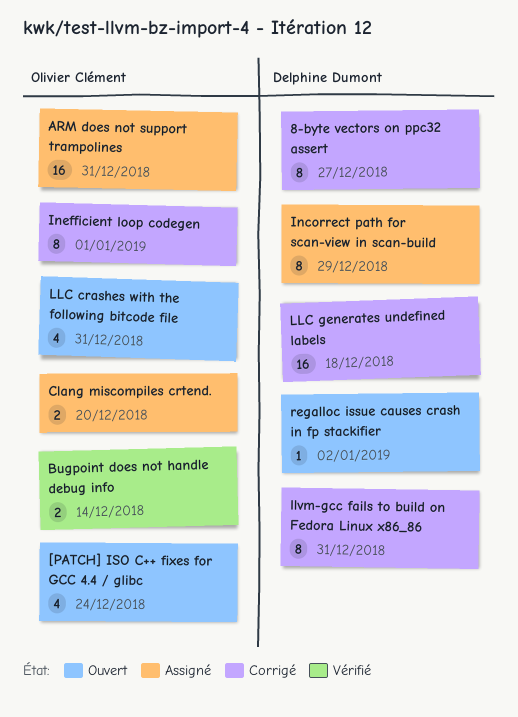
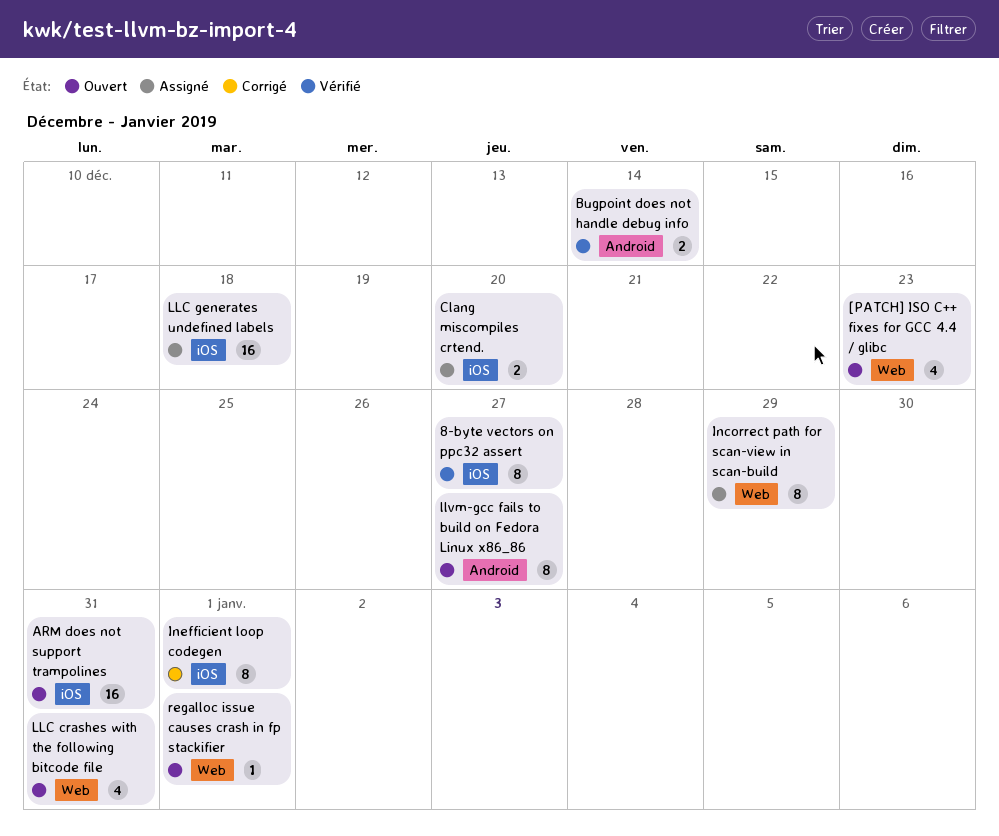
8-byte vectors on ppc32 assert, status: Corrigé -> Vérifié
[PATCH] ISO C++ fixes for GCC 4.4 / glibc, due: Dec 24 -> Dec 23
ARM does not support trampolines, status: Assigné -> Ouvert
LLC generates undefined labels, status: Corrigé -> Assigné
llvm-gcc fails to build on Fedora Linux x86_86, status: Corrigé -> Ouvert
llvm-gcc fails to build on Fedora Linux x86_86, due: Dec 31 -> Dec 27
regalloc issue causes crash in fp stackifier, due: Jan 2 -> Jan 1

